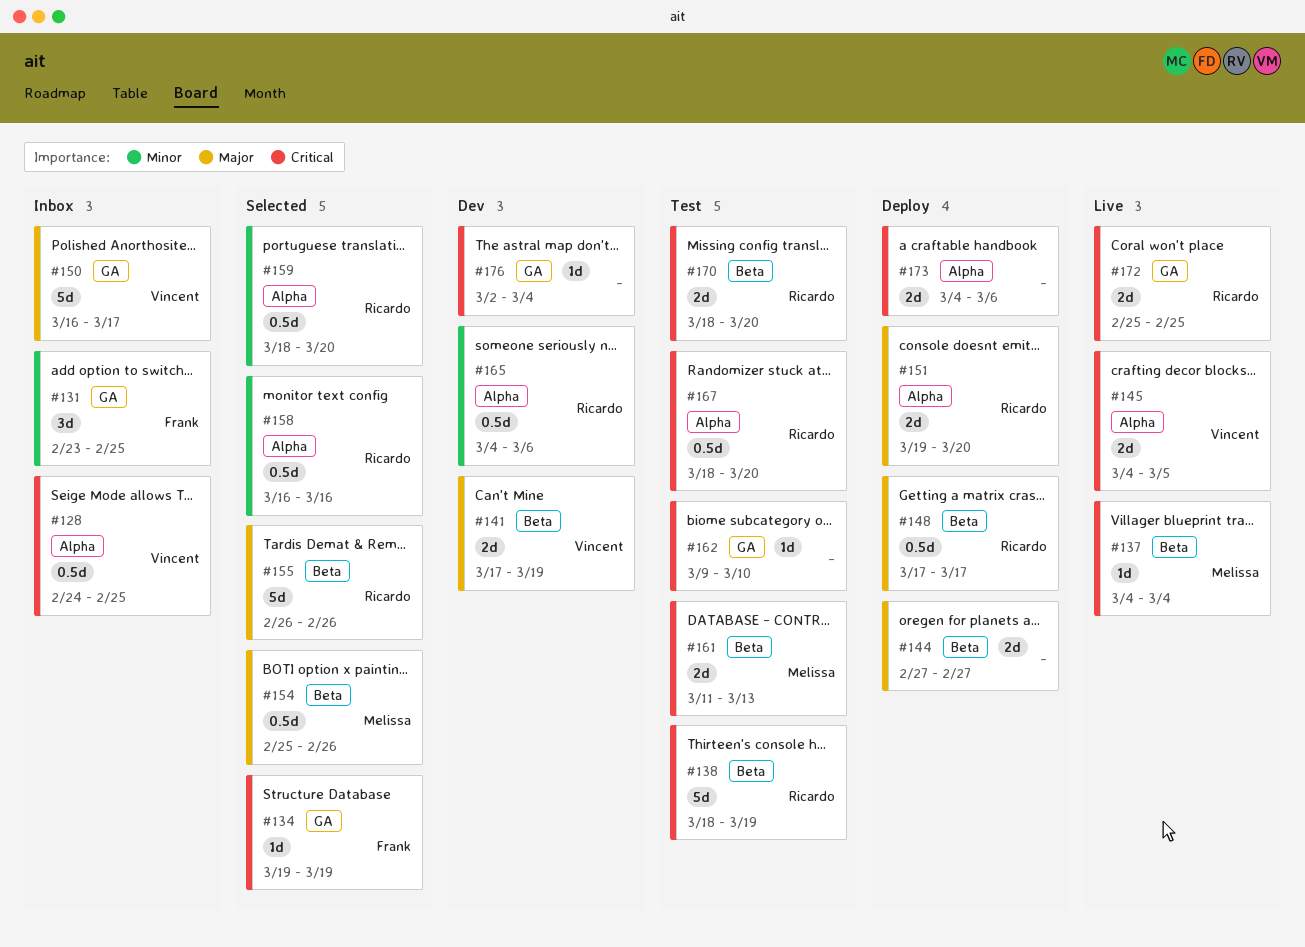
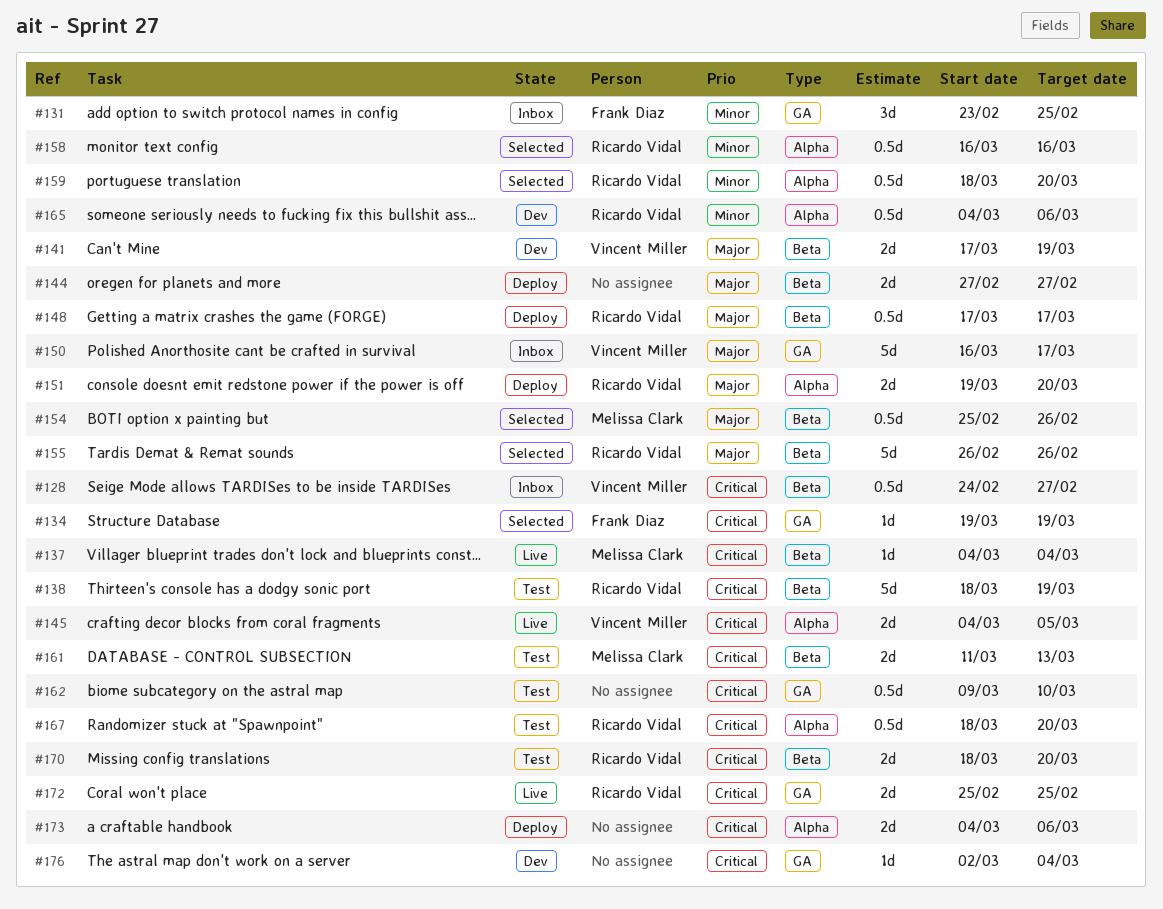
#128, label: Alpha -> Beta
#128, due: Feb 25 -> Feb 27
#162, estimate: 1d -> 0.5d

